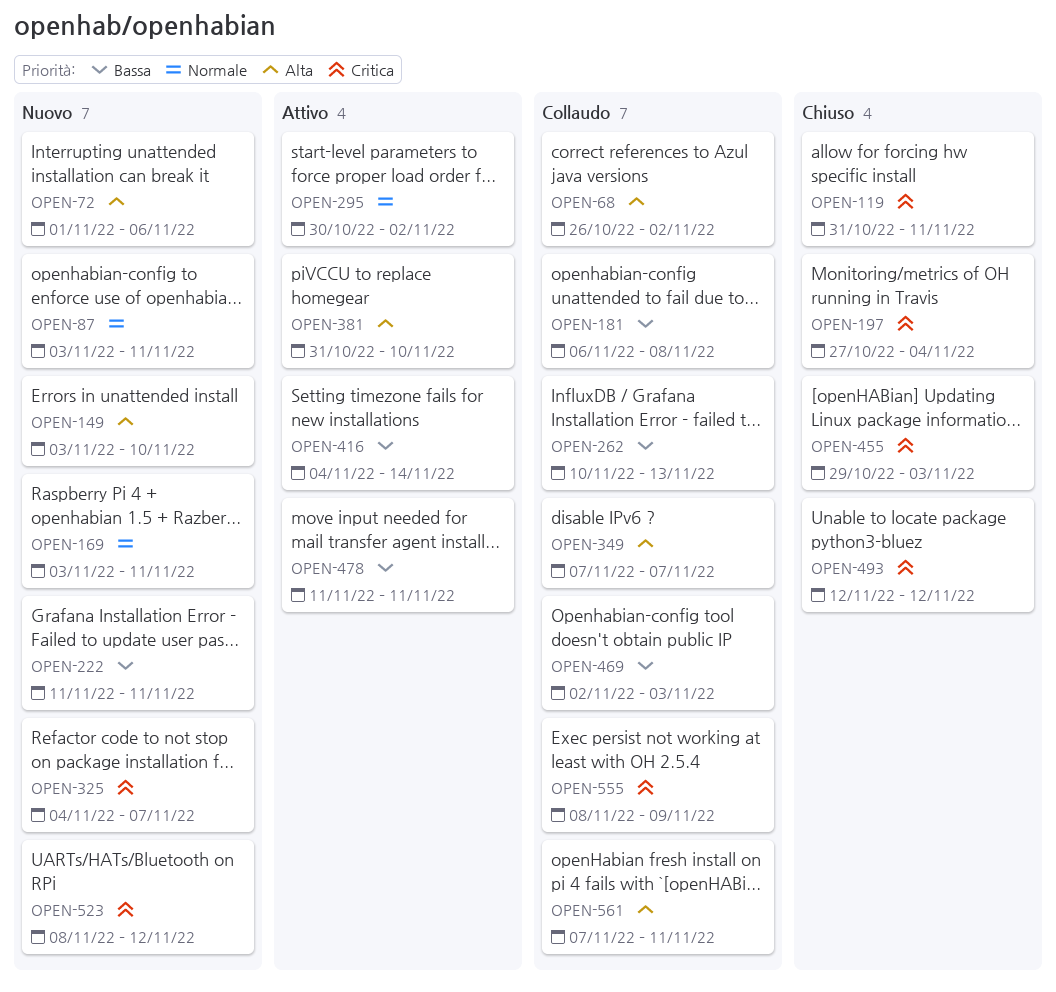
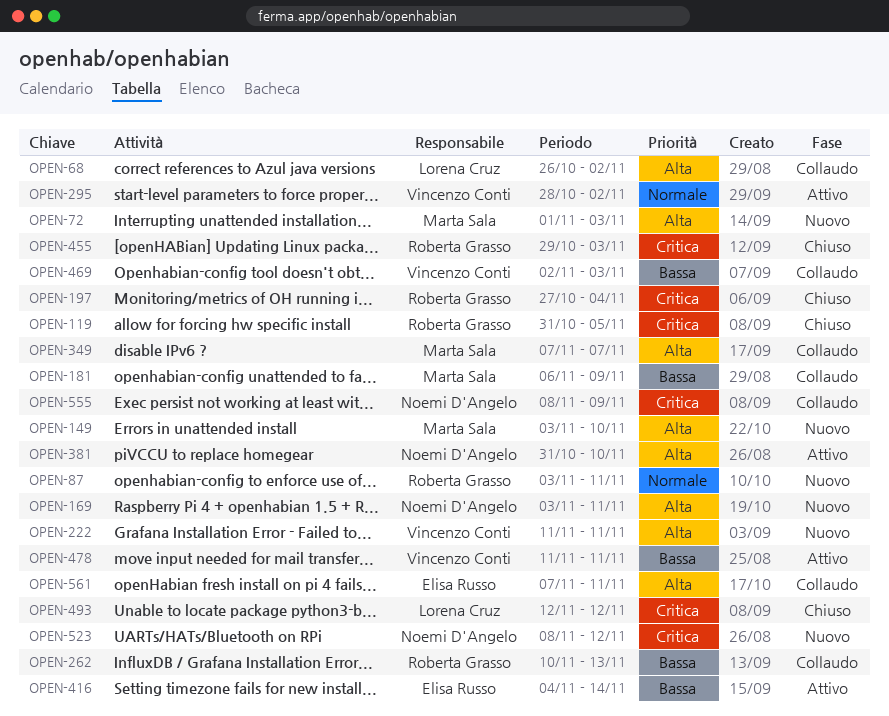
OPEN-72, due: Nov 6 -> Nov 3
OPEN-119, due: Nov 11 -> Nov 5
OPEN-169, priority: Normale -> Alta
OPEN-181, due: Nov 8 -> Nov 9
OPEN-222, priority: Bassa -> Alta
OPEN-295, start: Oct 30 -> Oct 28
OPEN-325: present -> none

